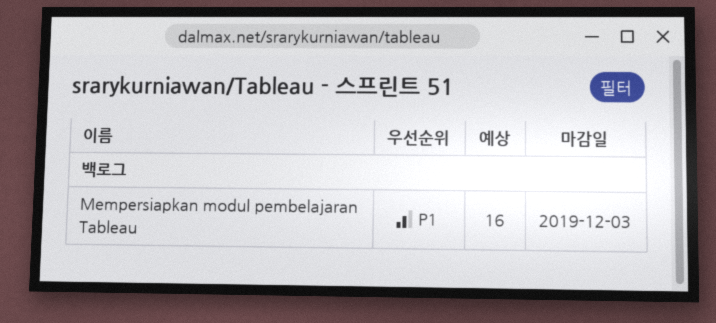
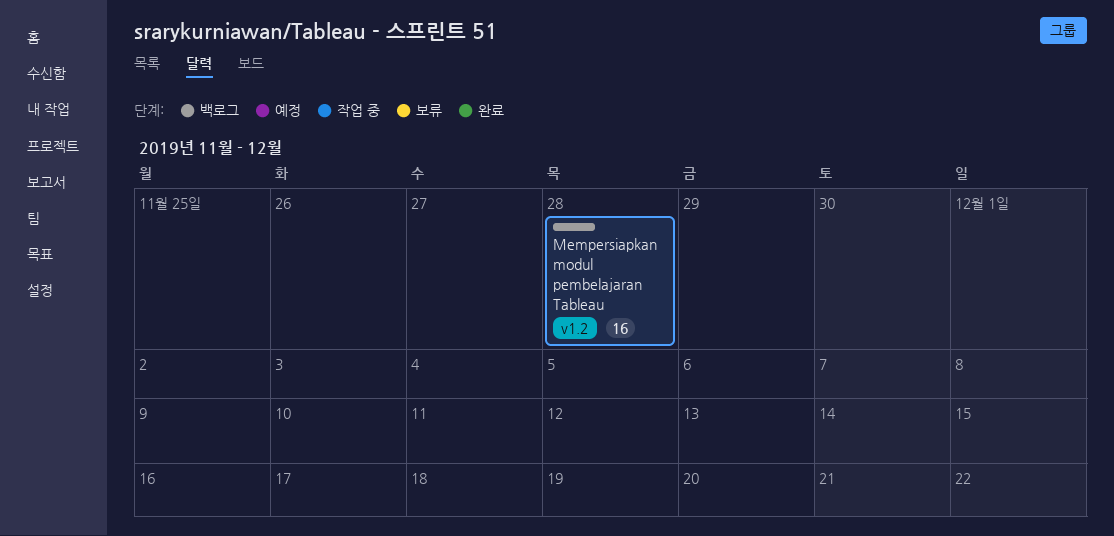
Mempersiapkan modul pembelajaran Tableau, due: Dec 3 -> Nov 28

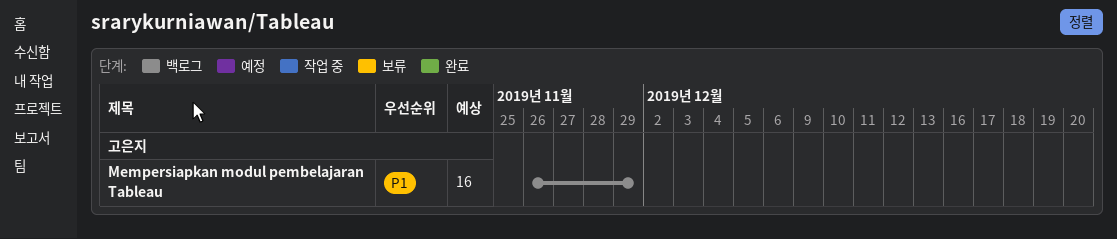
Mempersiapkan modul pembelajaran Tableau, due: Nov 28 -> Nov 29

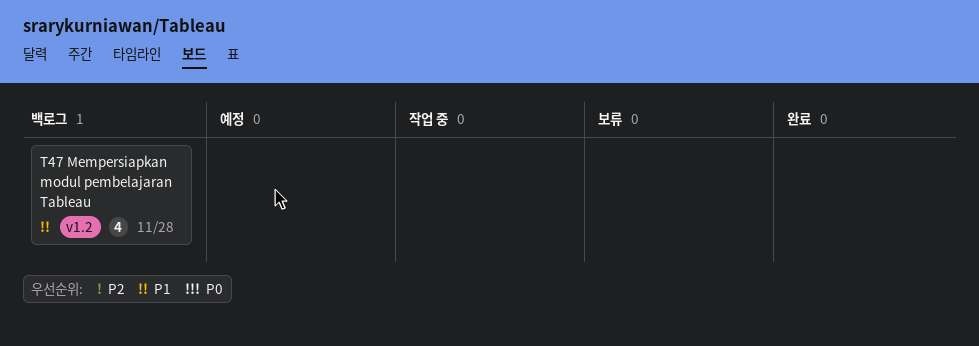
Mempersiapkan modul pembelajaran Tableau, estimate: 16 -> 4
Mempersiapkan modul pembelajaran Tableau, due: Nov 29 -> Nov 28

